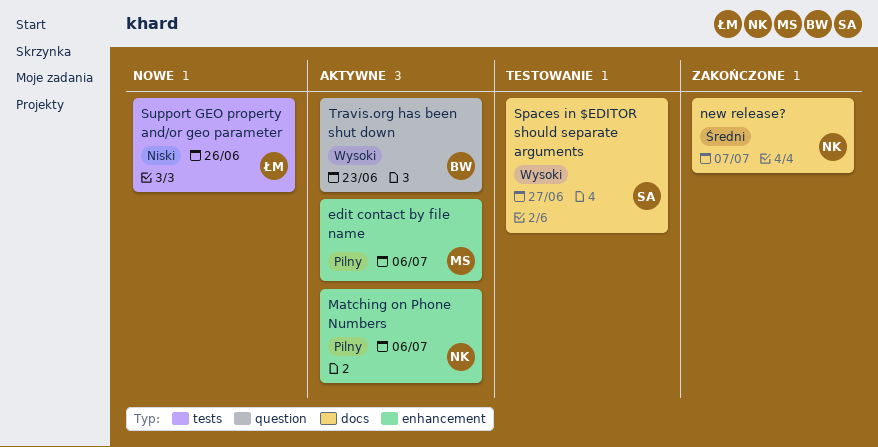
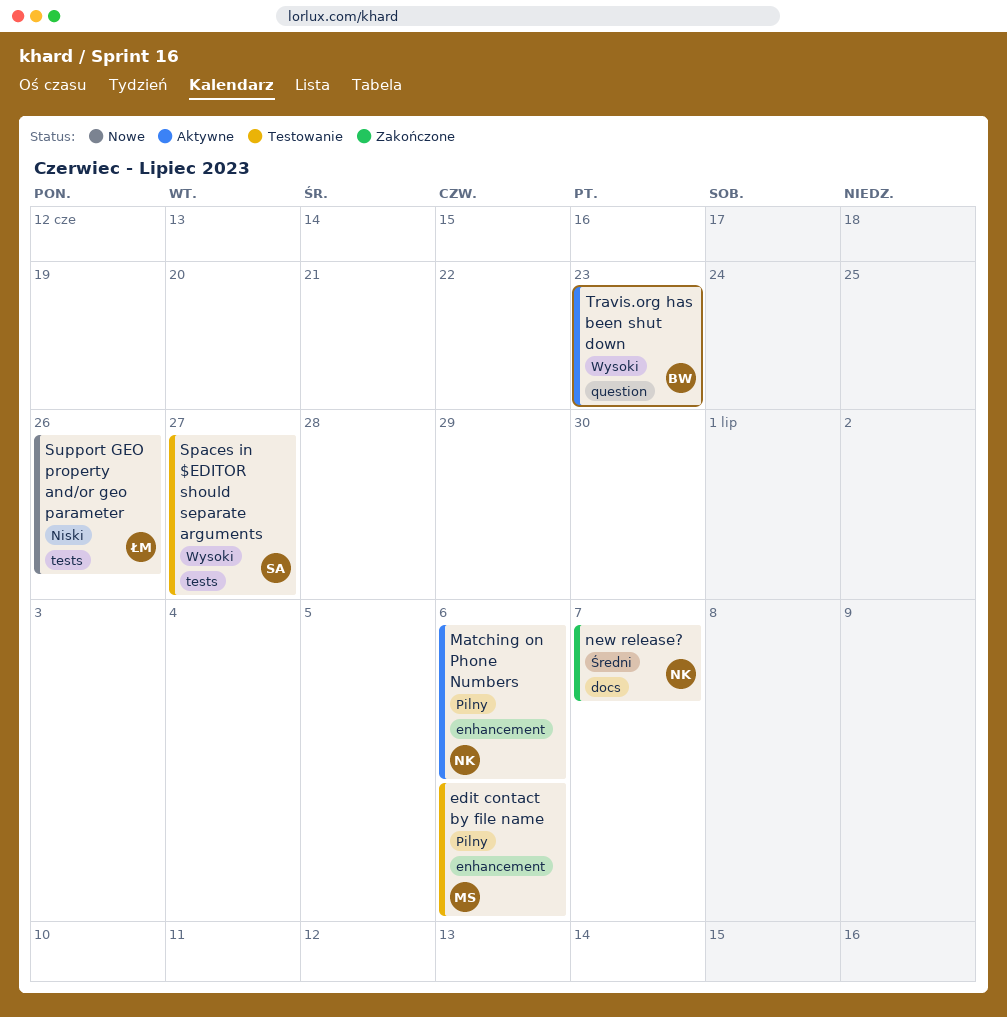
edit contact by file name, status: Aktywne -> Testowanie
Spaces in $EDITOR should separate arguments, label: docs -> tests

